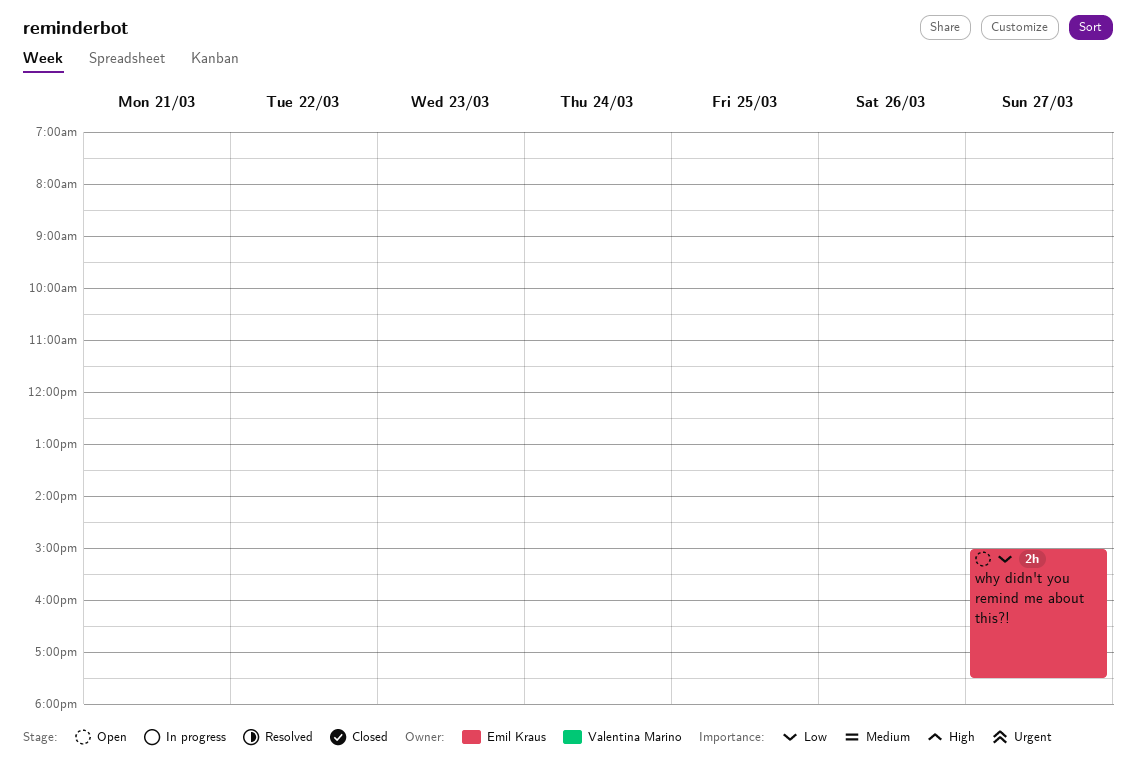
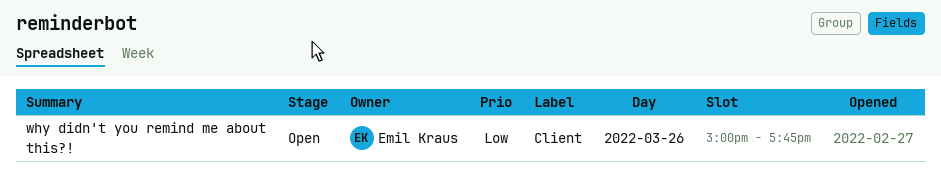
why didn't you remind me about this?!, day: Mar 27 -> Mar 26
why didn't you remind me about this?!, ends: 17:30 -> 17:45

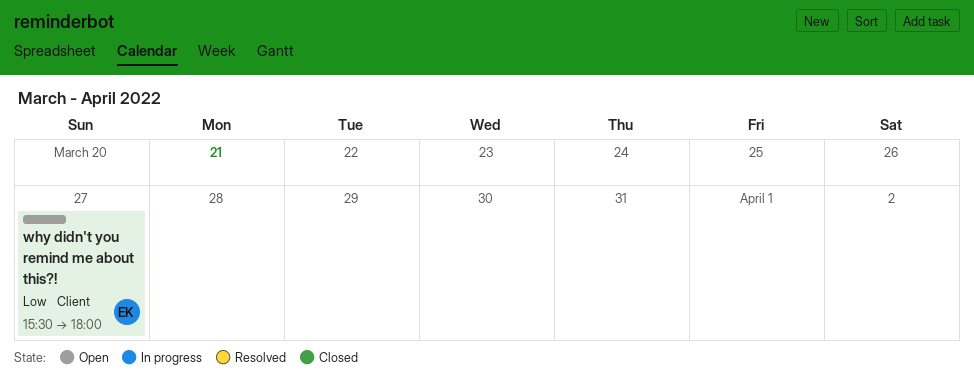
why didn't you remind me about this?!, day: Mar 26 -> Mar 27
why didn't you remind me about this?!, begins: 15:00 -> 15:30
why didn't you remind me about this?!, ends: 17:45 -> 18:00

